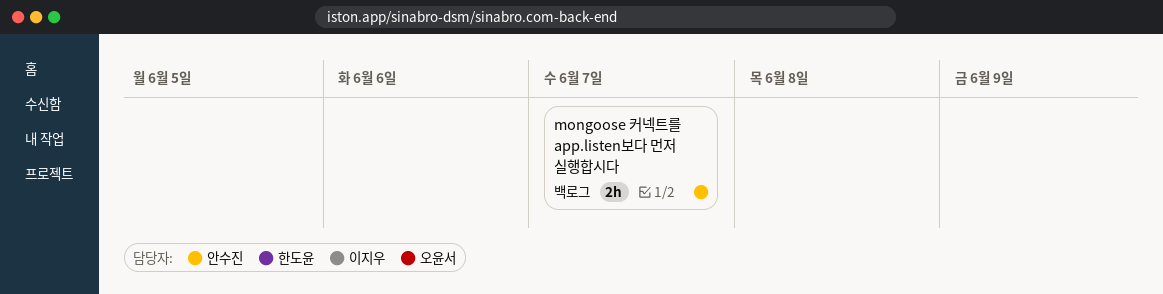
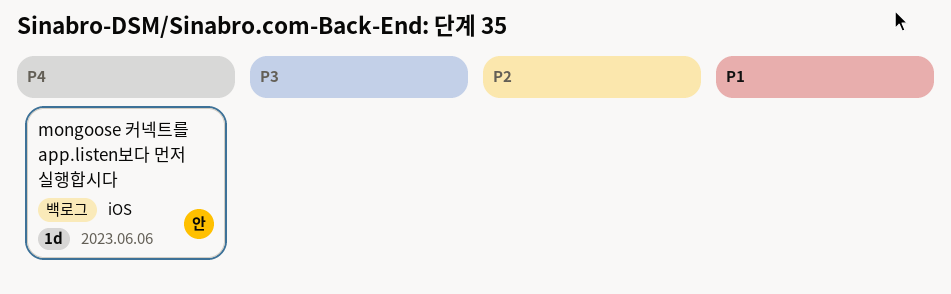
mongoose 커넥트를 app.listen보다 먼저 실행합시다, estimate: 2h -> 1d
mongoose 커넥트를 app.listen보다 먼저 실행합시다, due: Jun 7 -> Jun 6

